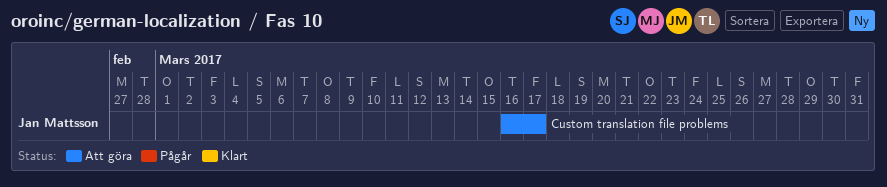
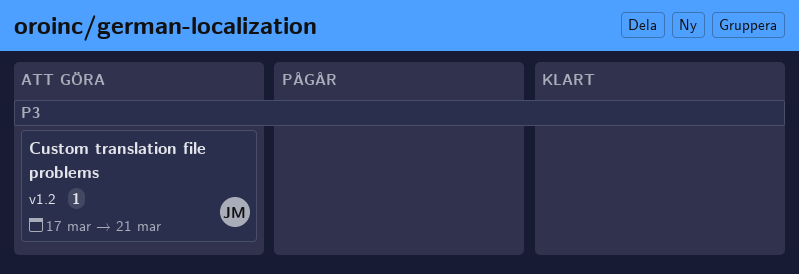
Custom translation file problems, start: Mar 16 -> Mar 17
Custom translation file problems, due: Mar 17 -> Mar 21

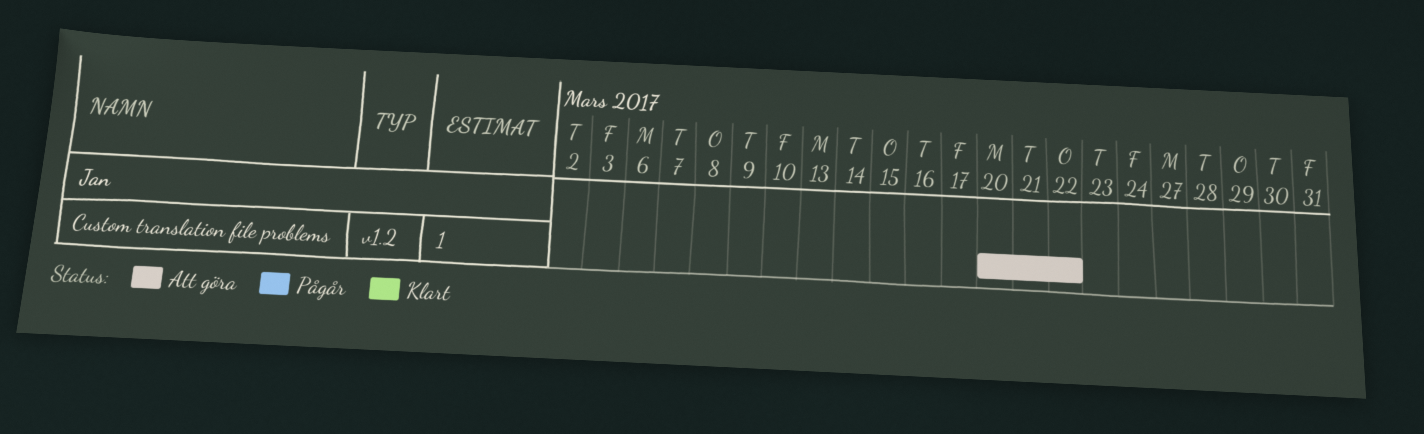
Custom translation file problems, start: Mar 17 -> Mar 20
Custom translation file problems, due: Mar 21 -> Mar 22

